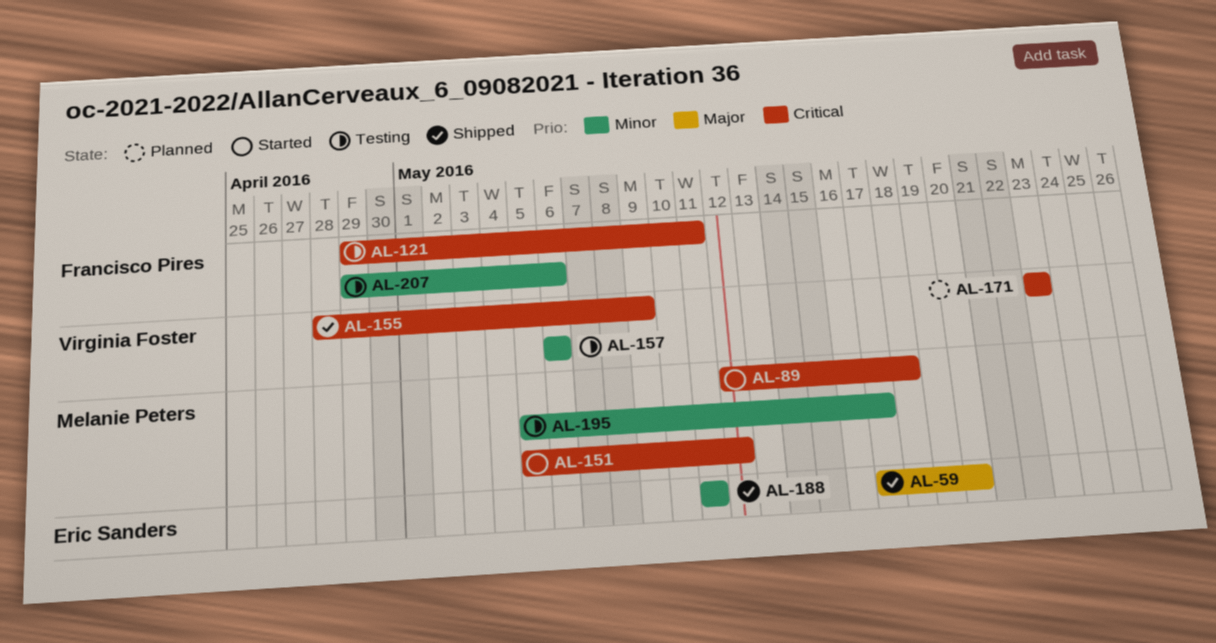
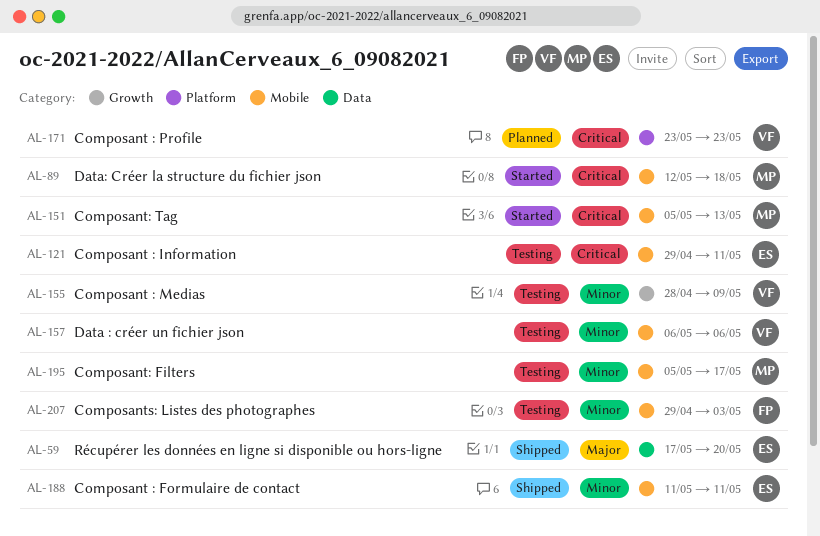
AL-121, owner: Francisco Pires -> Eric Sanders
AL-151, due: May 12 -> May 13
AL-155, status: Shipped -> Testing
AL-155, priority: Critical -> Minor
AL-207, due: May 6 -> May 3

